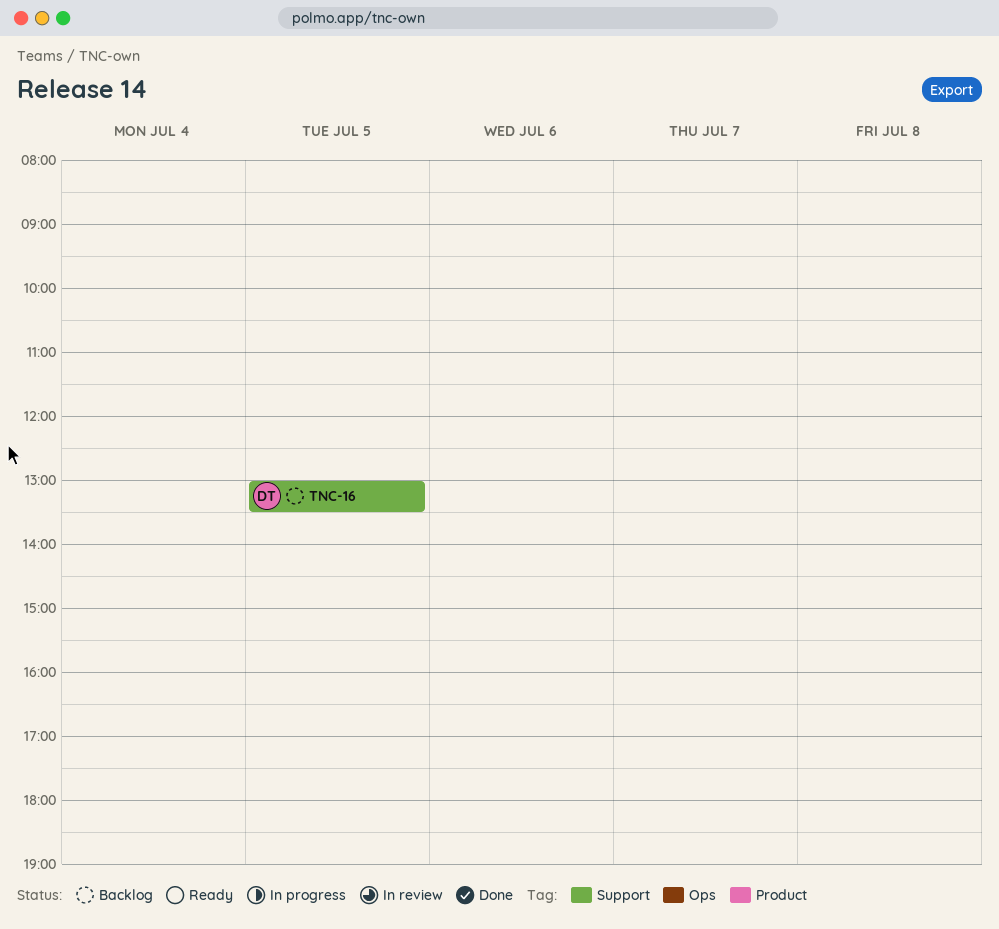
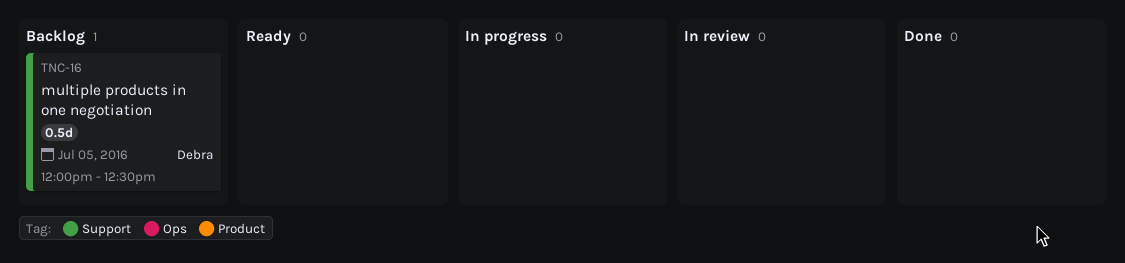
TNC-16, begins: 13:00 -> 12:00
TNC-16, ends: 13:30 -> 12:30

